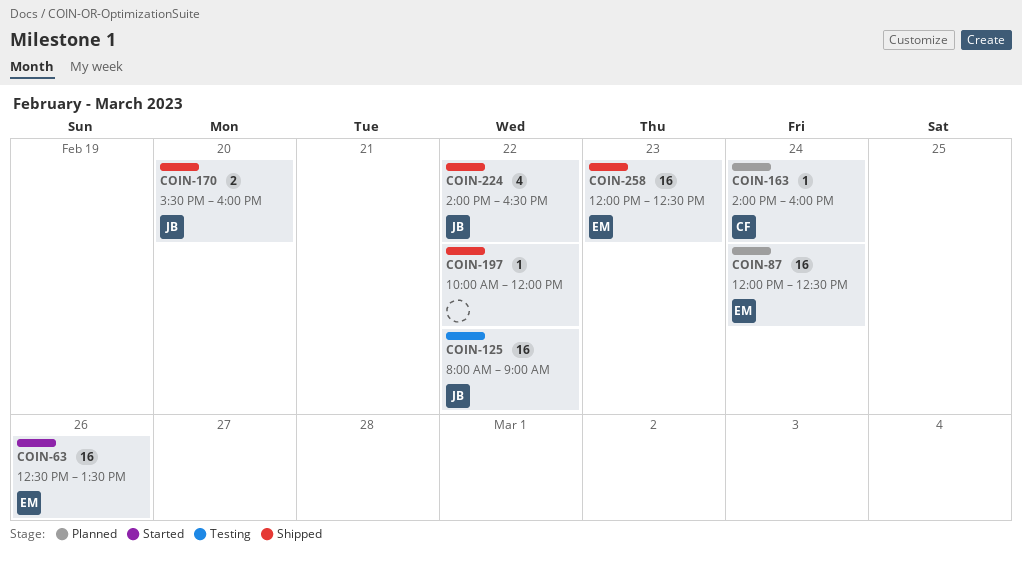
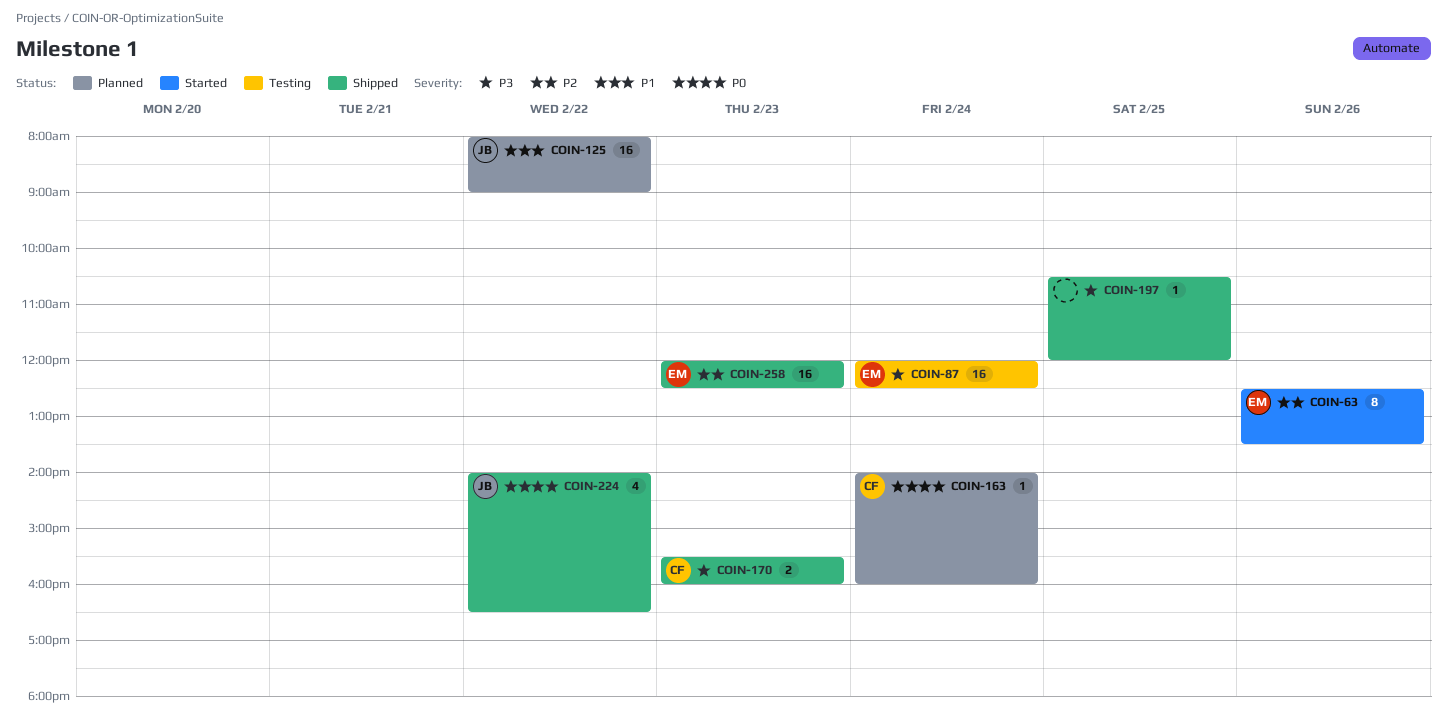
COIN-63, estimate: 16 -> 8
COIN-87, status: Planned -> Testing
COIN-125, status: Testing -> Planned
COIN-170, owner: JB -> CF
COIN-170, day: Feb 20 -> Feb 23
COIN-197, day: Feb 22 -> Feb 25
COIN-197, begins: 10:00 -> 10:30

